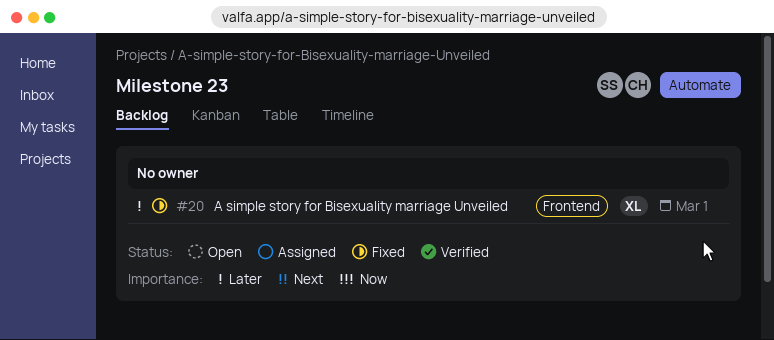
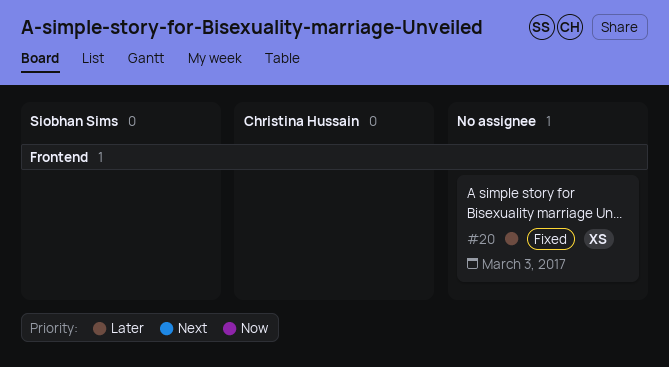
#20, estimate: XL -> XS
#20, due: Mar 1 -> Mar 3

